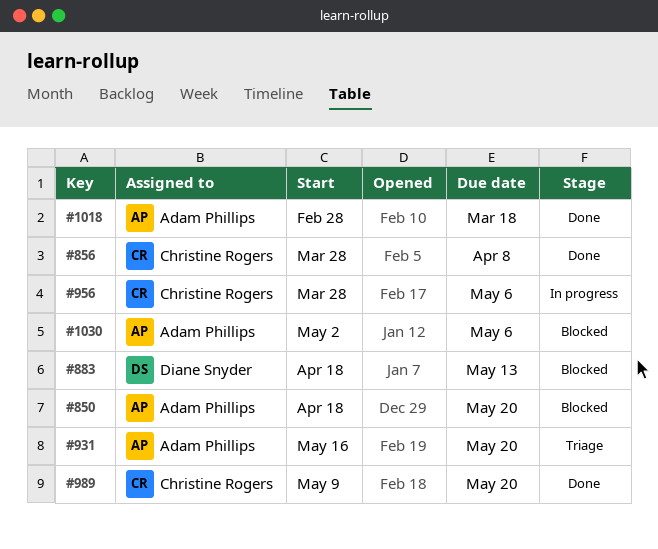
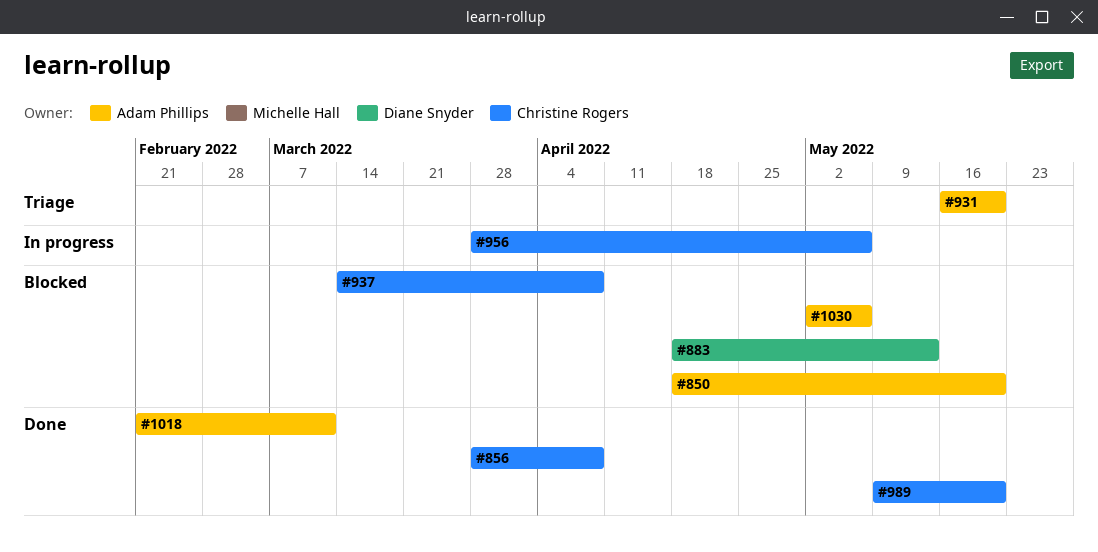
#937: none -> present
#1018, start: Feb 28 -> Feb 21
#1018, due: Mar 18 -> Mar 11

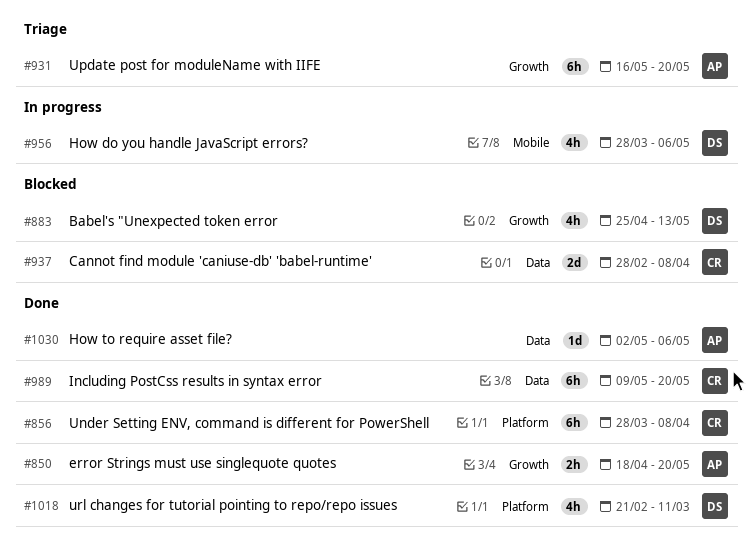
#850, status: Blocked -> Done
#883, start: Apr 18 -> Apr 25
#937, start: Mar 14 -> Feb 28
#956, owner: Christine Rogers -> Diane Snyder
#1018, owner: Adam Phillips -> Diane Snyder
#1030, status: Blocked -> Done

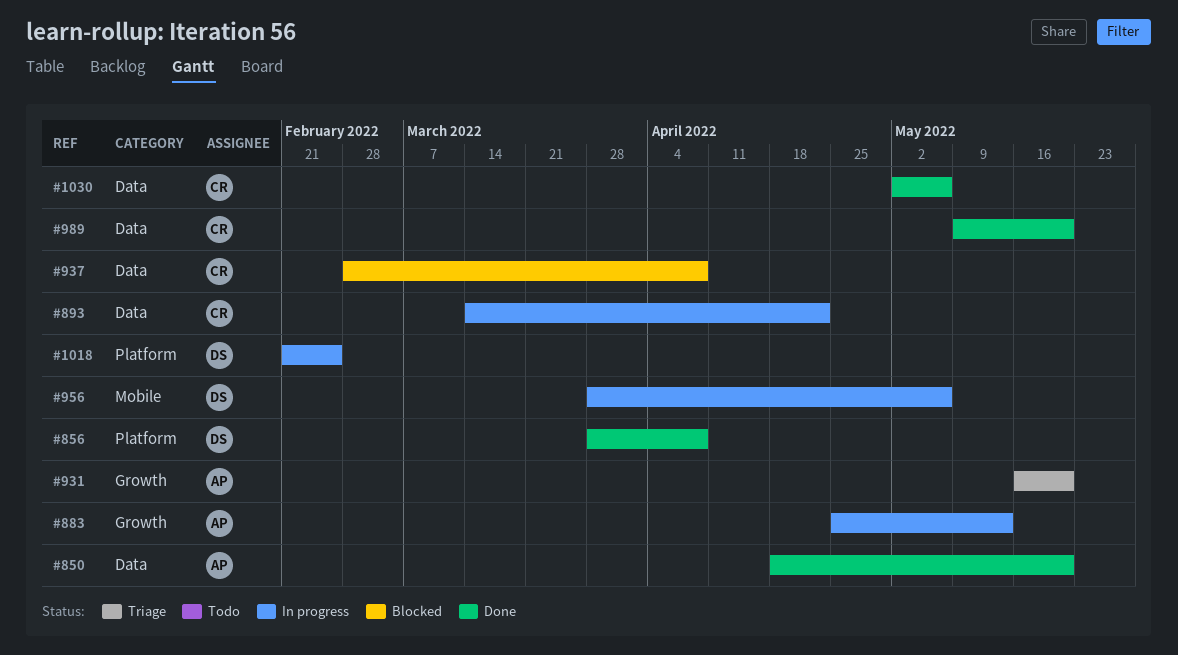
#850, label: Growth -> Data
#856, owner: CR -> DS
#883, status: Blocked -> In progress
#883, owner: DS -> AP
#893: none -> present
#1018, status: Done -> In progress
#1018, due: Mar 11 -> Feb 25
#1030, owner: AP -> CR

